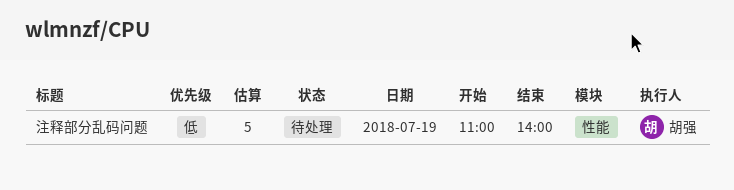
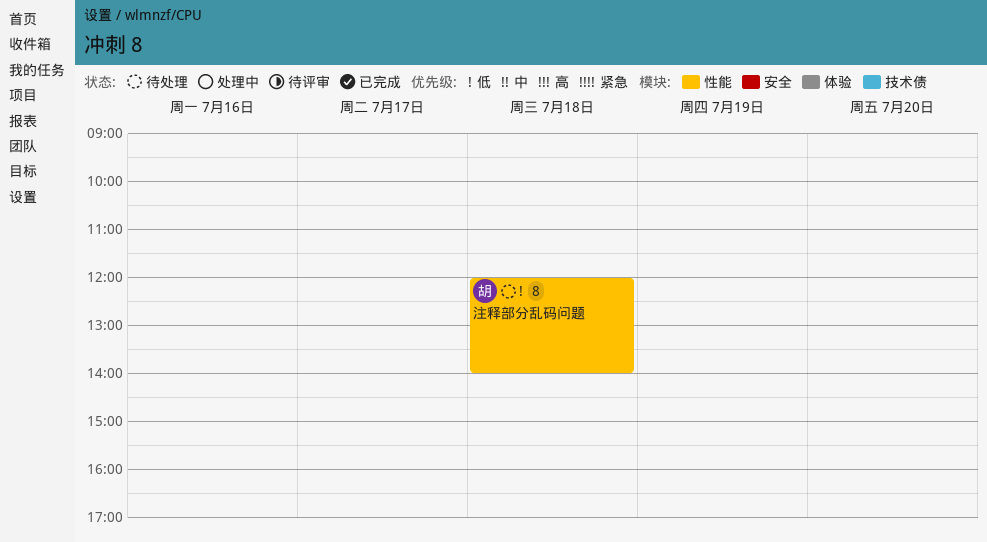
注释部分乱码问题, estimate: 5 -> 8
注释部分乱码问题, day: Jul 19 -> Jul 18
注释部分乱码问题, begins: 11:00 -> 12:00

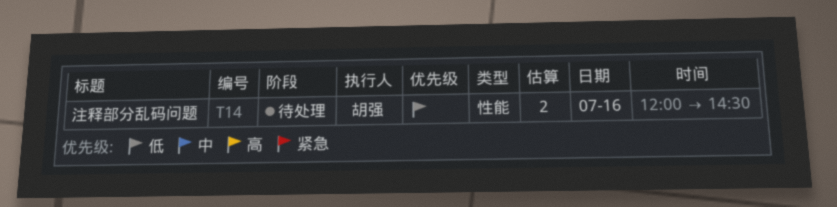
注释部分乱码问题, estimate: 8 -> 2
注释部分乱码问题, day: Jul 18 -> Jul 16
注释部分乱码问题, ends: 14:00 -> 14:30

